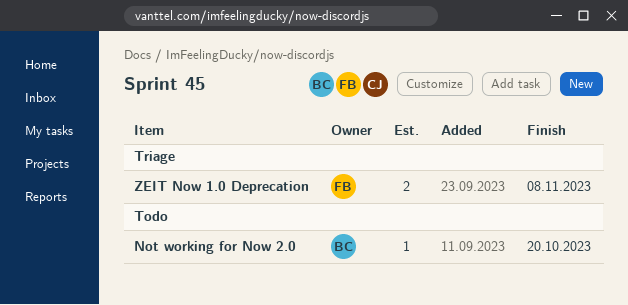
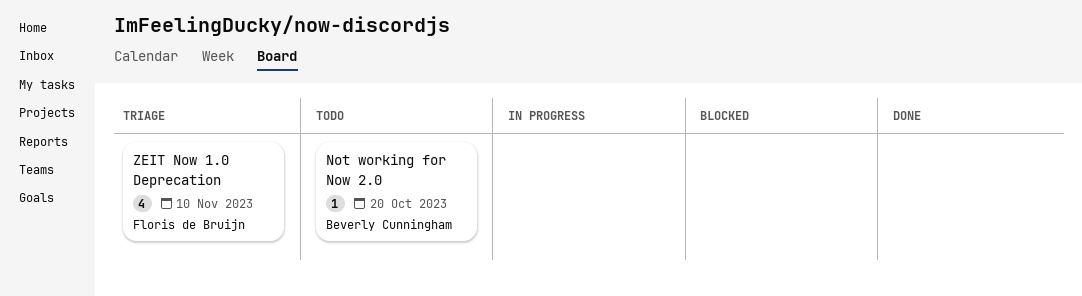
ZEIT Now 1.0 Deprecation, estimate: 2 -> 4
ZEIT Now 1.0 Deprecation, due: Nov 8 -> Nov 10

